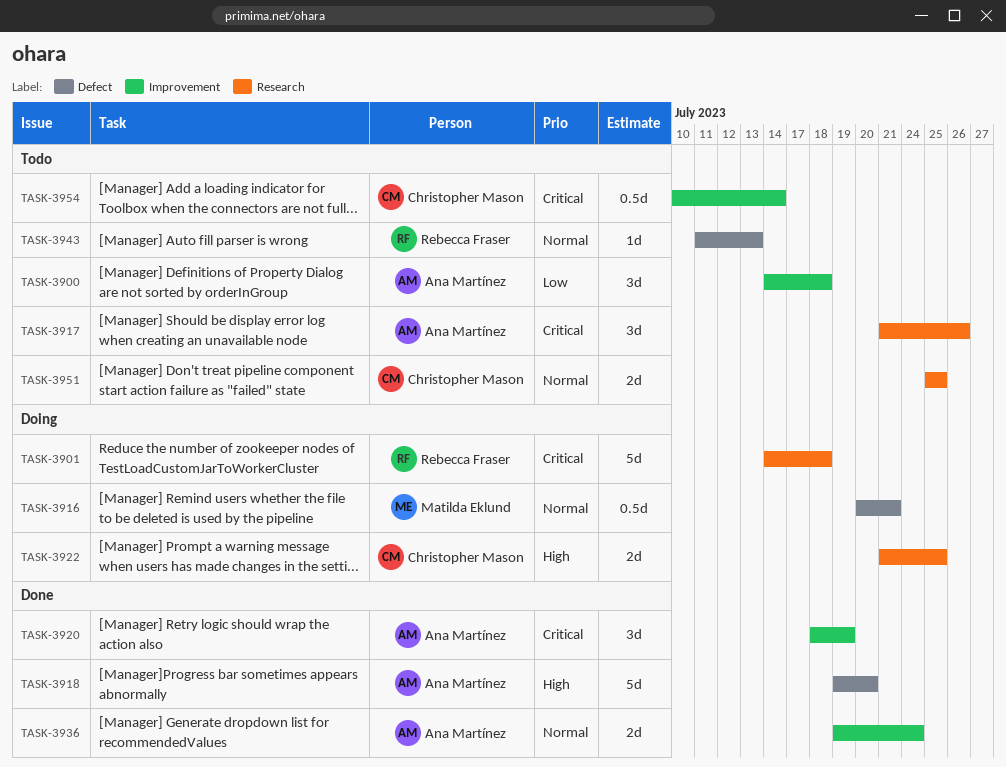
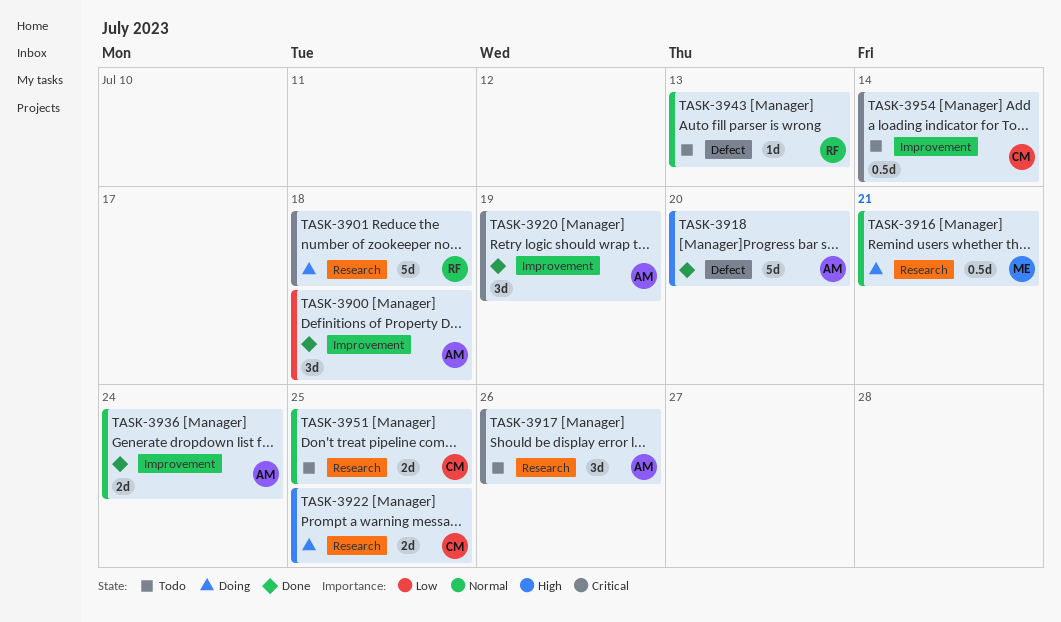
TASK-3900, status: Todo -> Done
TASK-3916, label: Defect -> Research

